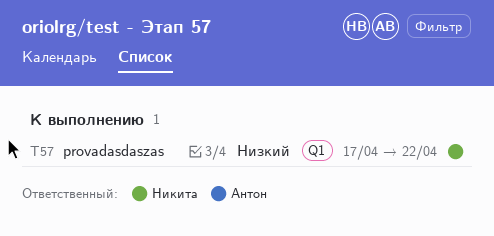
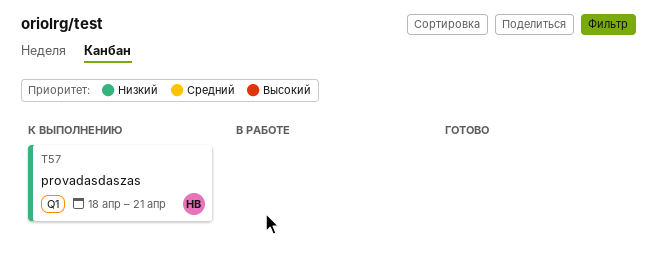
T57, start: Apr 17 -> Apr 18
T57, due: Apr 22 -> Apr 21

